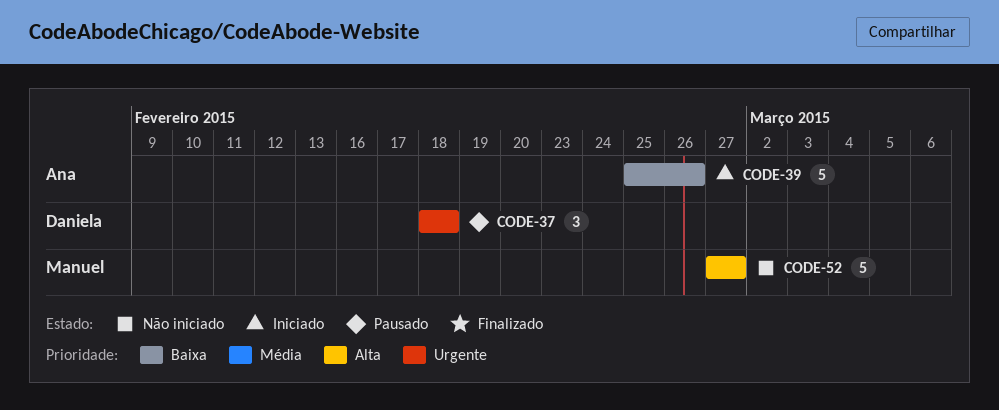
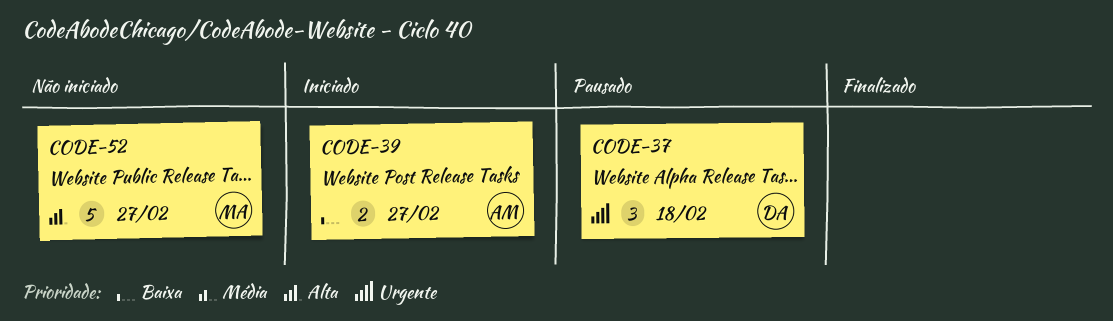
CODE-39, estimate: 5 -> 2
CODE-39, due: Feb 26 -> Feb 27

